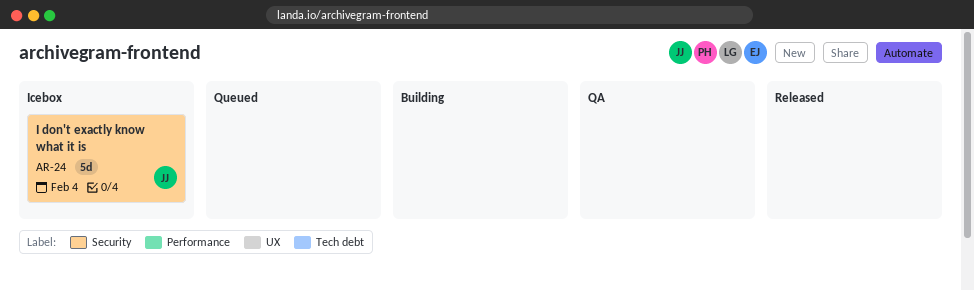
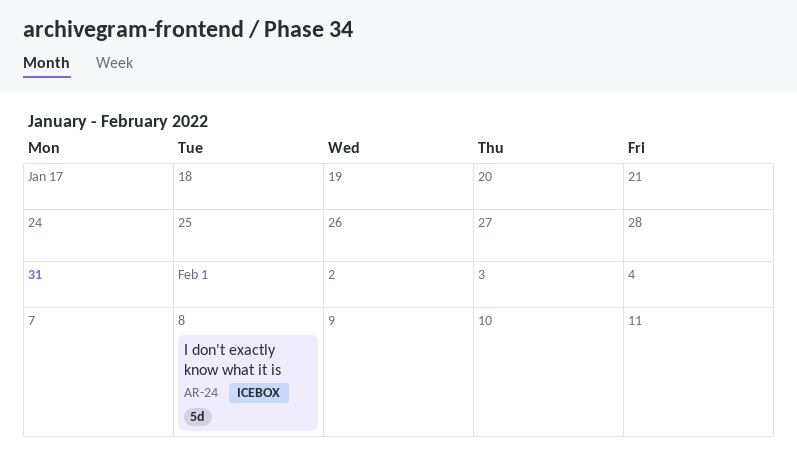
AR-24, due: Feb 4 -> Feb 8

